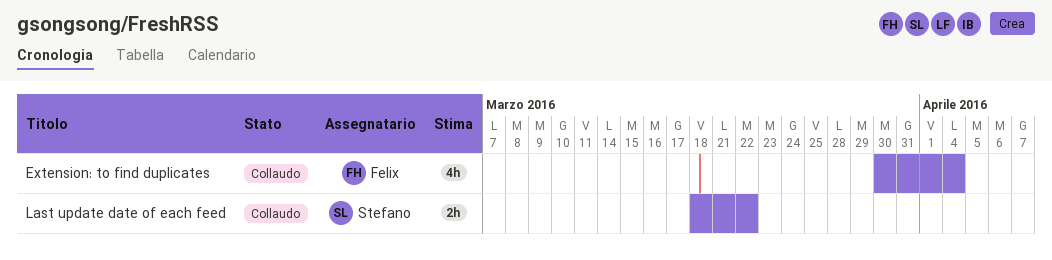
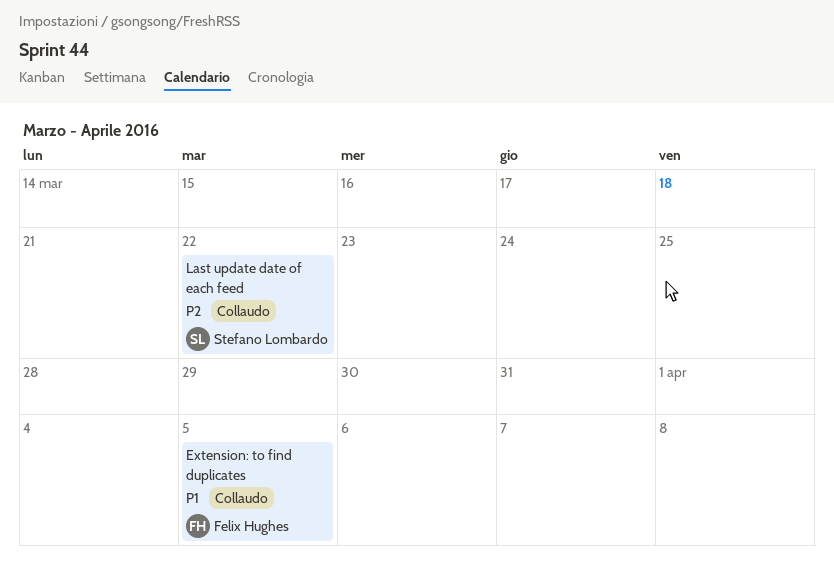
Extension: to find duplicates, due: Apr 4 -> Apr 5

